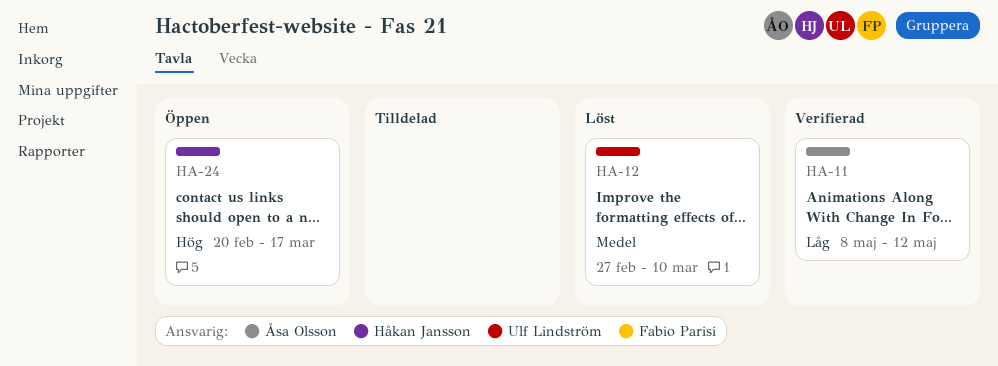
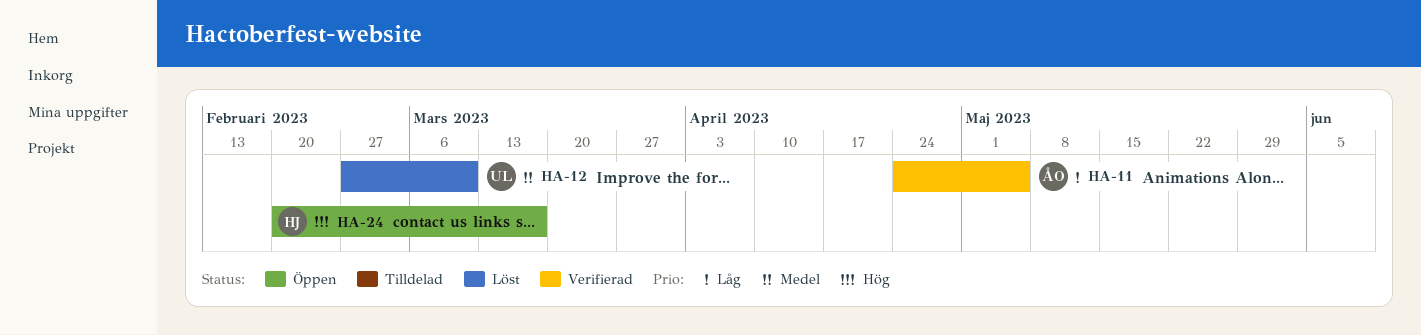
HA-11, start: May 8 -> Apr 24
HA-11, due: May 12 -> May 5

